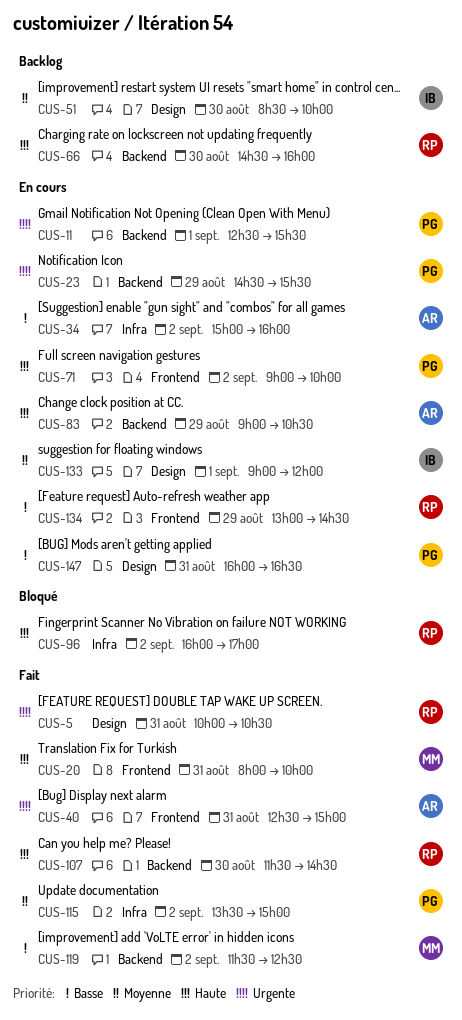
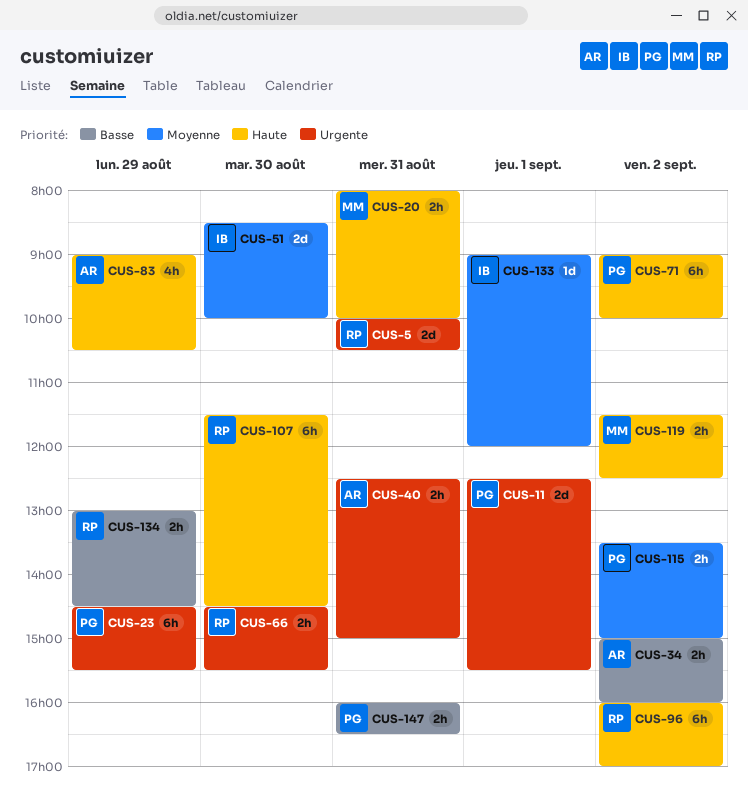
CUS-66, priority: Haute -> Urgente
CUS-66, ends: 16:00 -> 15:30
CUS-119, priority: Basse -> Haute

